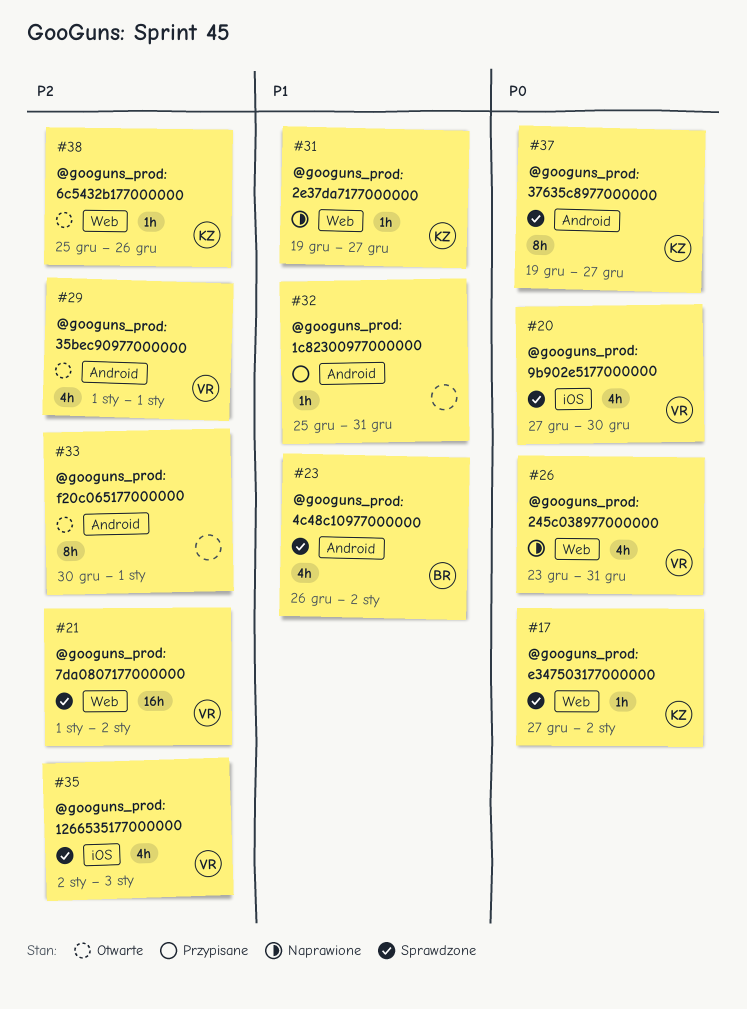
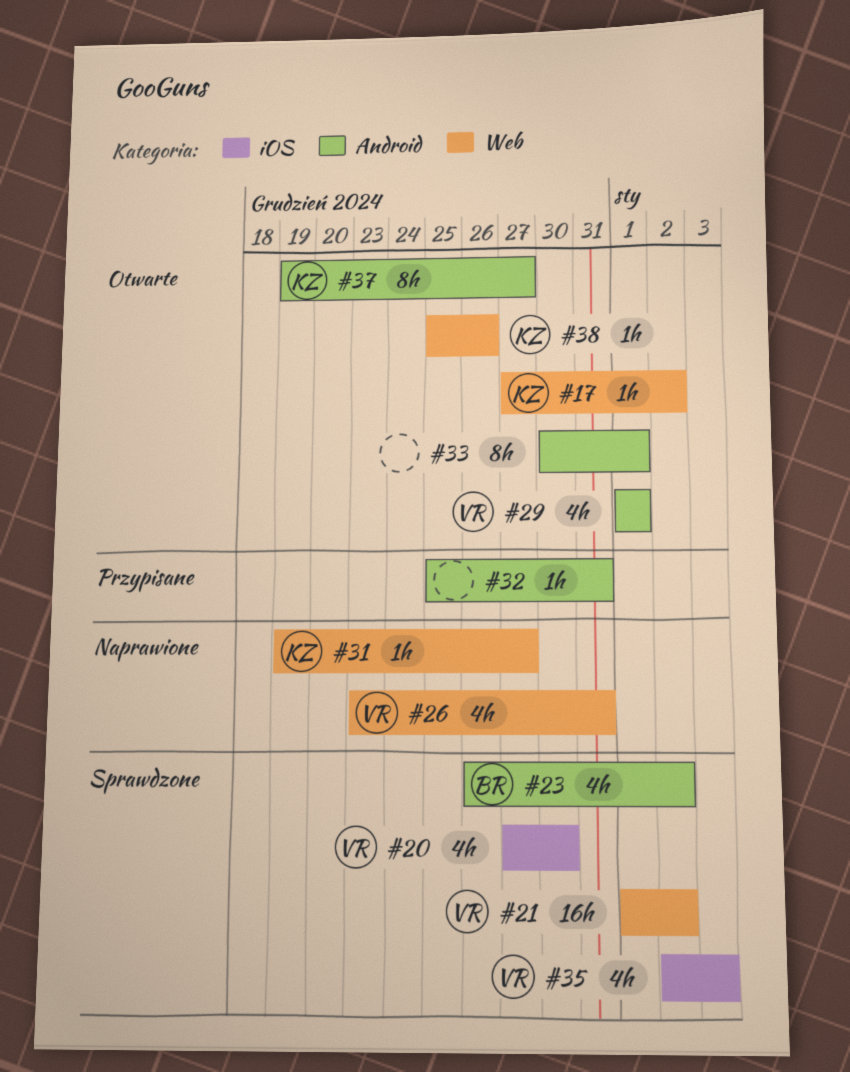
#17, status: Sprawdzone -> Otwarte
#37, status: Sprawdzone -> Otwarte

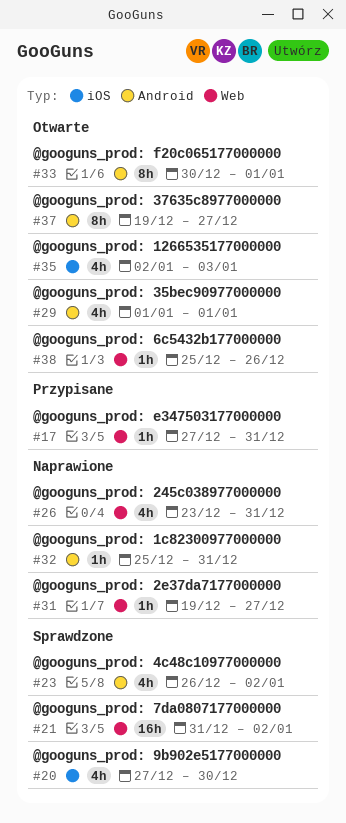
#17, status: Otwarte -> Przypisane
#17, due: Jan 2 -> Dec 31
#21, start: Jan 1 -> Dec 31
#32, status: Przypisane -> Naprawione
#35, status: Sprawdzone -> Otwarte

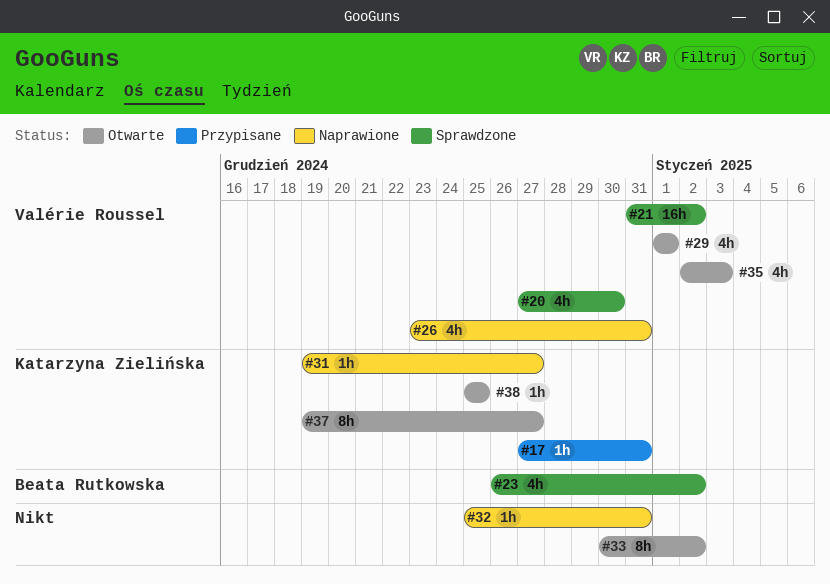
#33, due: Jan 1 -> Jan 2
#38, due: Dec 26 -> Dec 25

